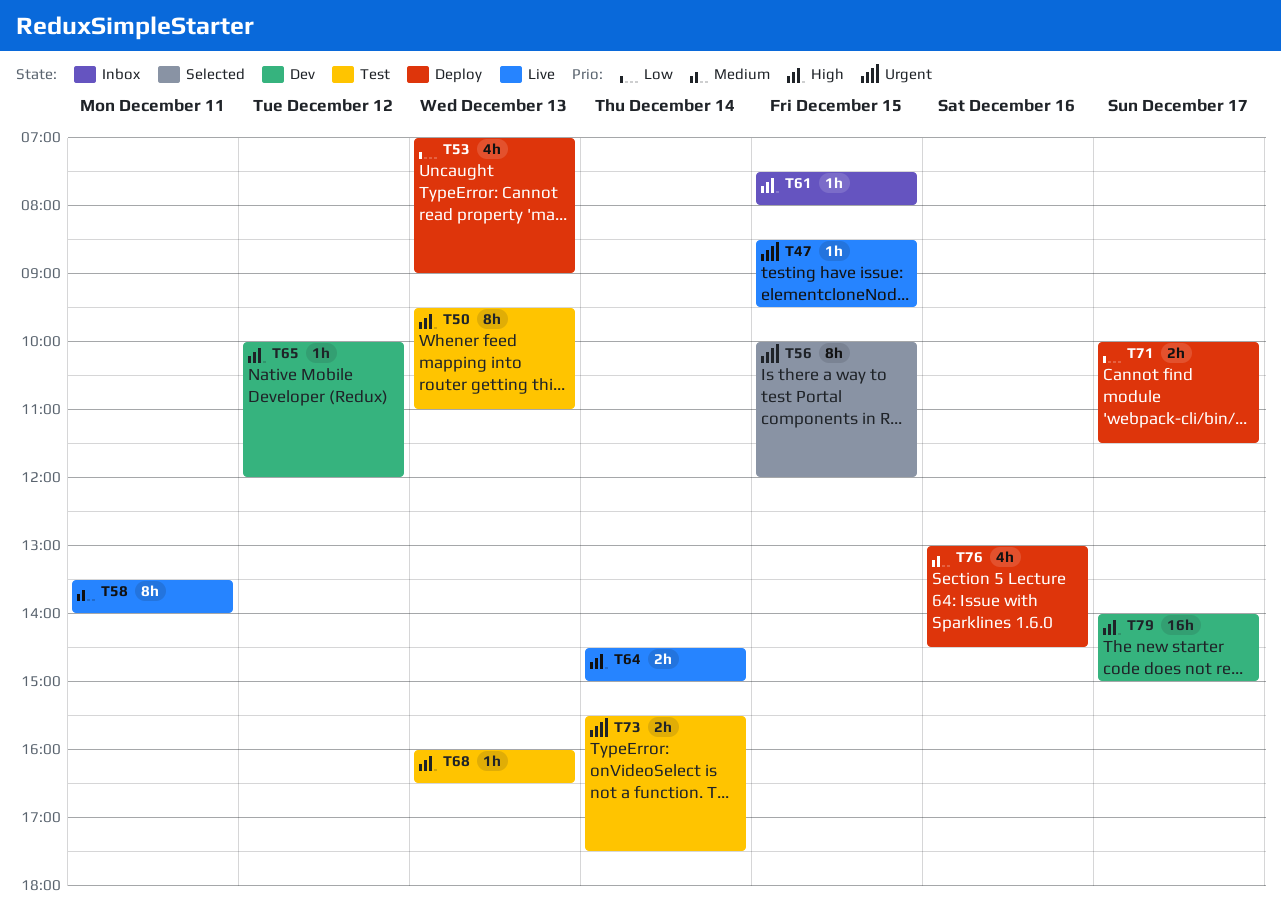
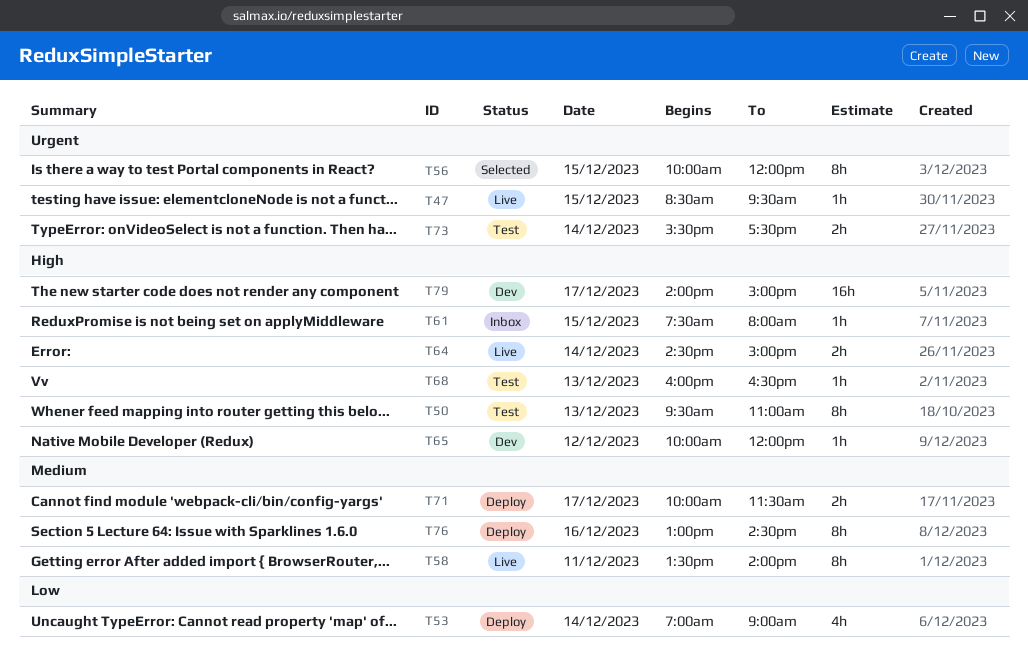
T53, day: Dec 13 -> Dec 14
T71, priority: Low -> Medium
T76, estimate: 4h -> 8h

